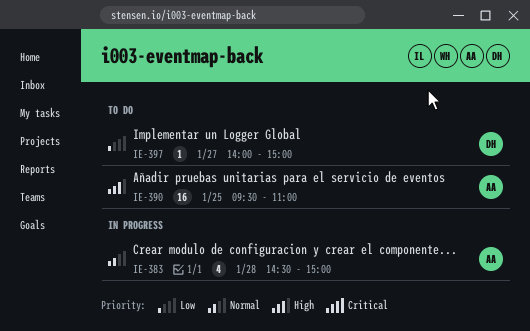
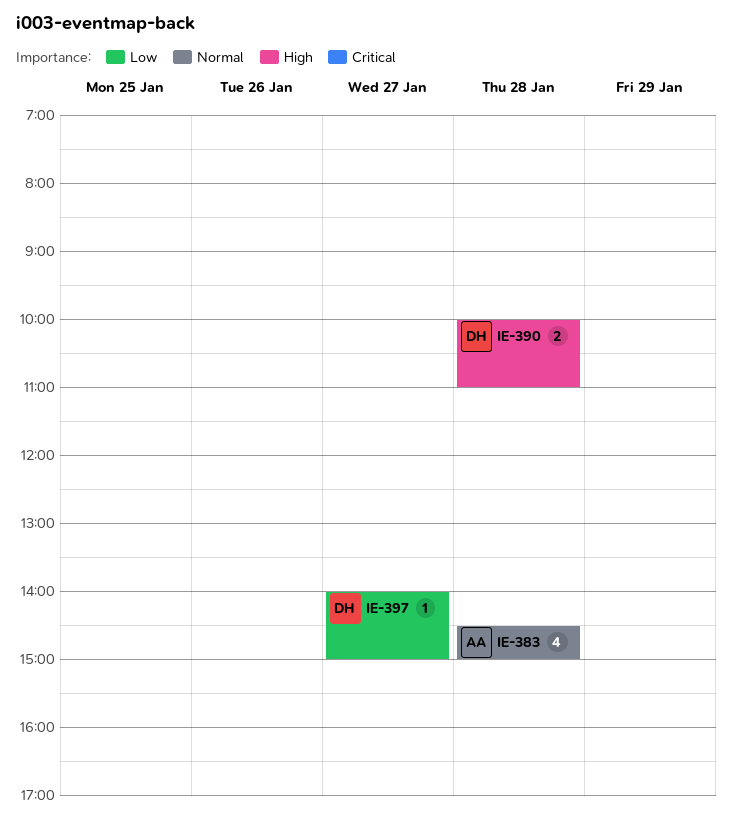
IE-390, owner: AA -> DH
IE-390, estimate: 16 -> 2
IE-390, day: Jan 25 -> Jan 28
IE-390, begins: 09:30 -> 10:00

